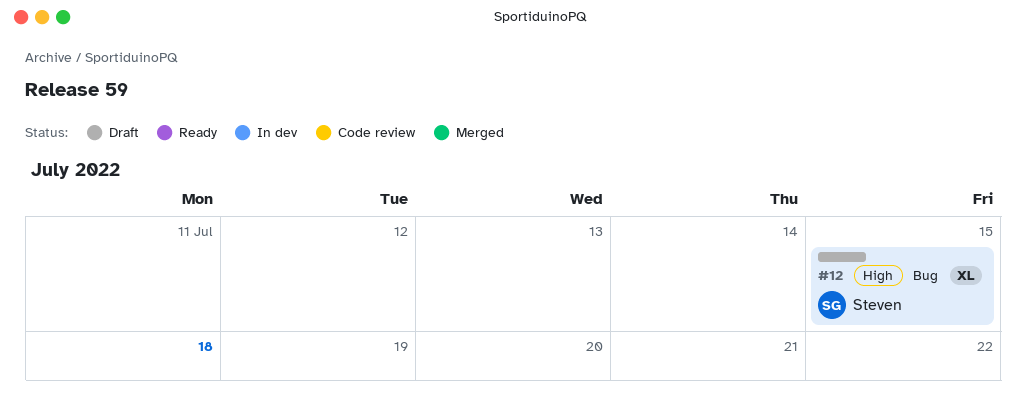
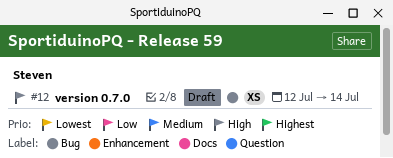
#12, estimate: XL -> XS
#12, due: Jul 15 -> Jul 14

